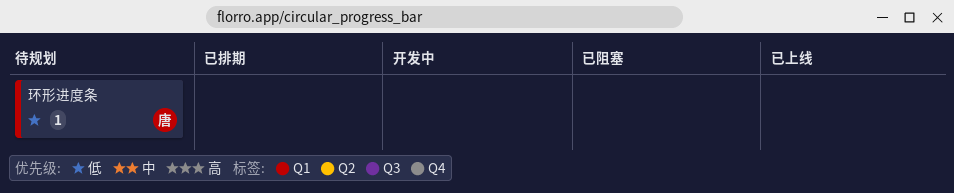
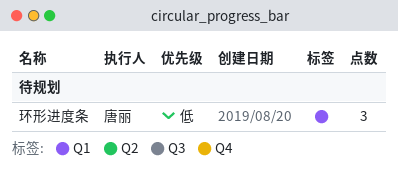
环形进度条, estimate: 1 -> 3

